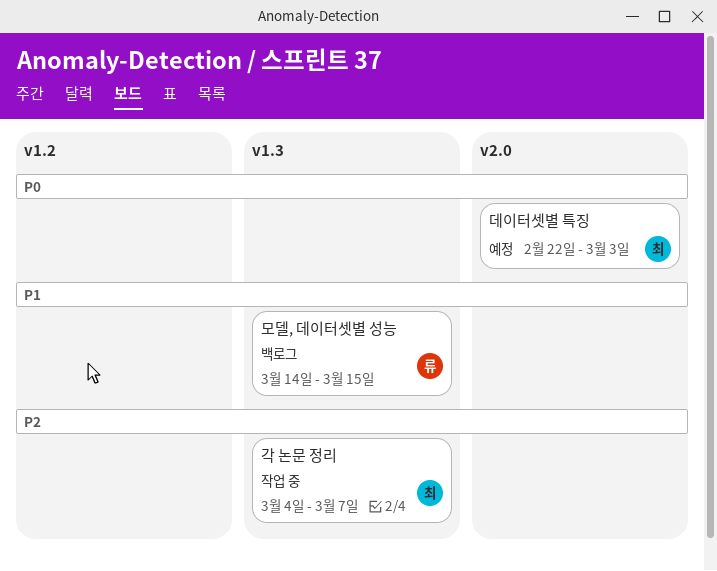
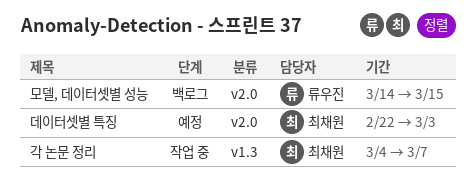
모델, 데이터셋별 성능, label: v1.3 -> v2.0

